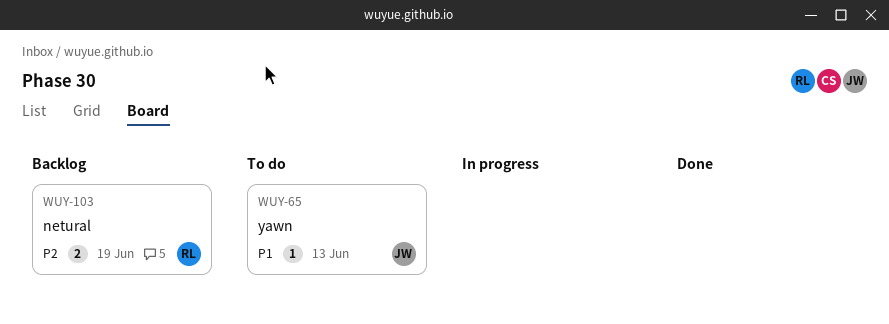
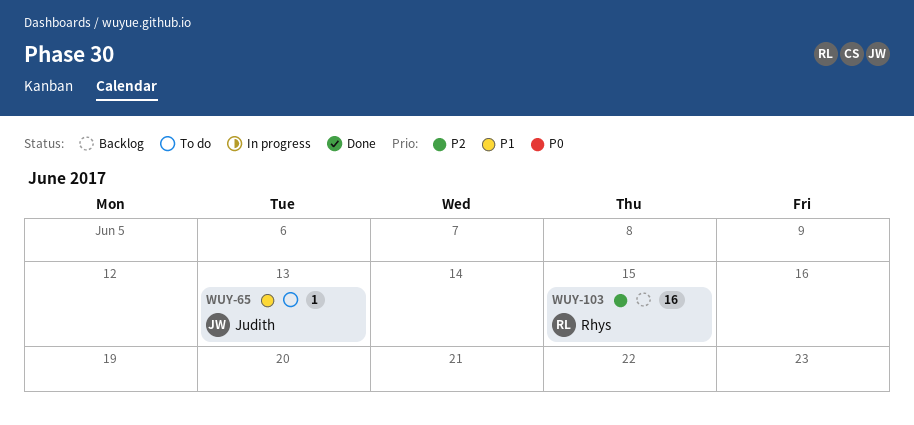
WUY-103, estimate: 2 -> 16
WUY-103, due: Jun 19 -> Jun 15

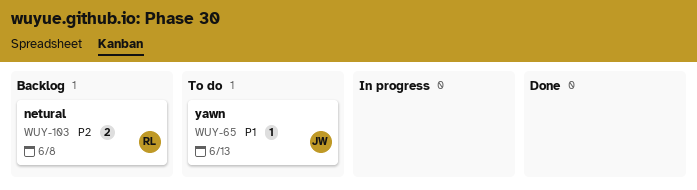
WUY-103, estimate: 16 -> 2
WUY-103, due: Jun 15 -> Jun 8

